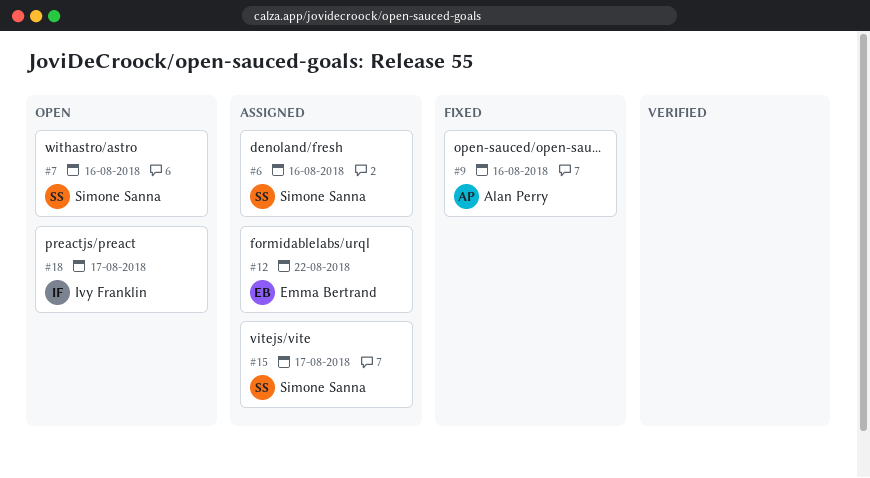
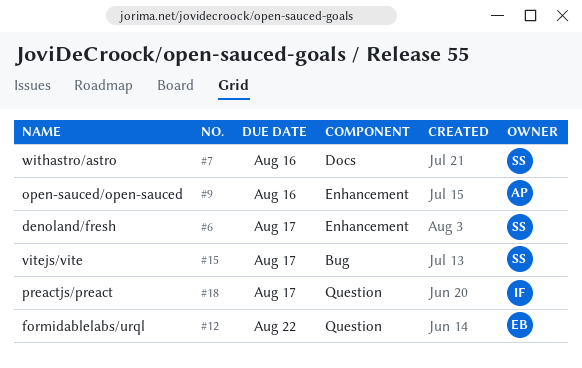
#6, due: Aug 16 -> Aug 17

